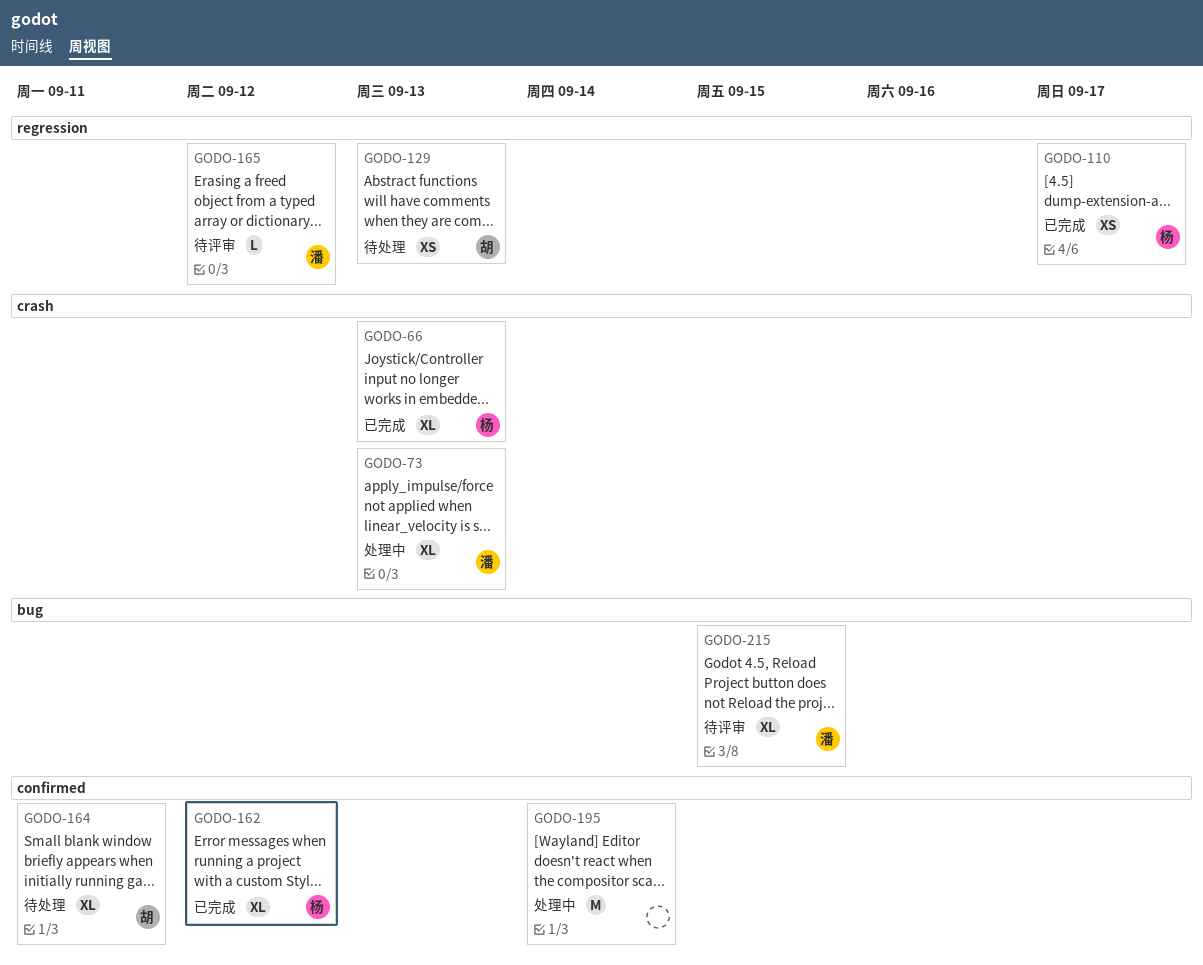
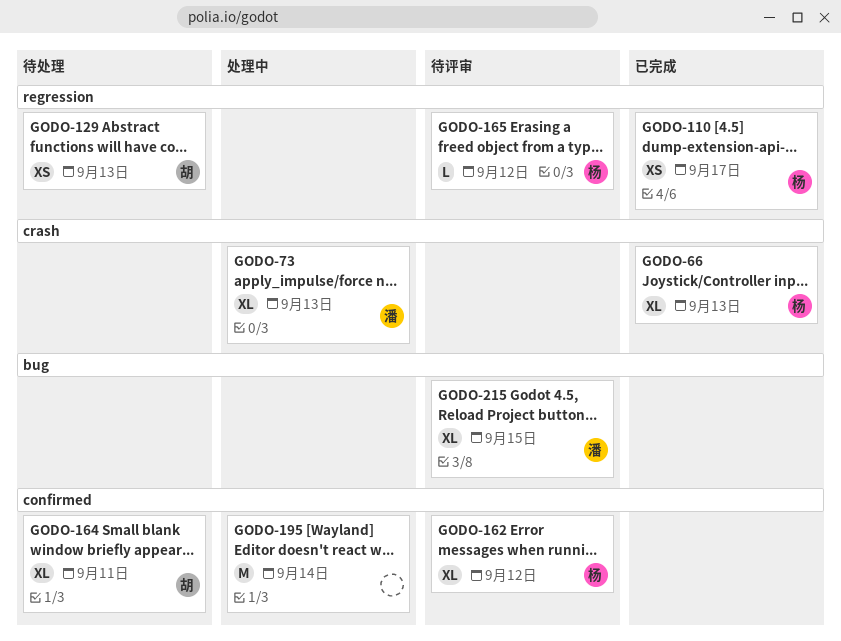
GODO-162, status: 已完成 -> 待评审
GODO-165, owner: 潘 -> 杨

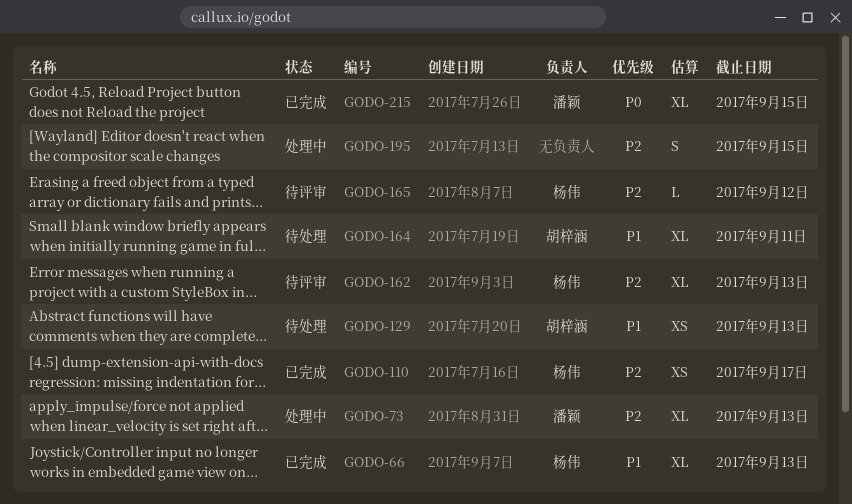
GODO-162, due: Sep 12 -> Sep 13
GODO-195, estimate: M -> S
GODO-195, due: Sep 14 -> Sep 15
GODO-215, status: 待评审 -> 已完成

